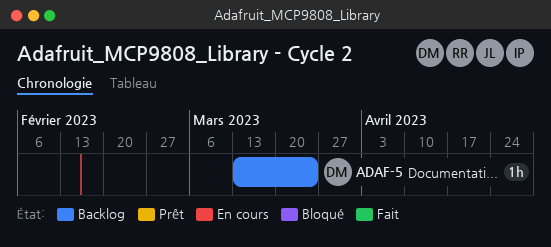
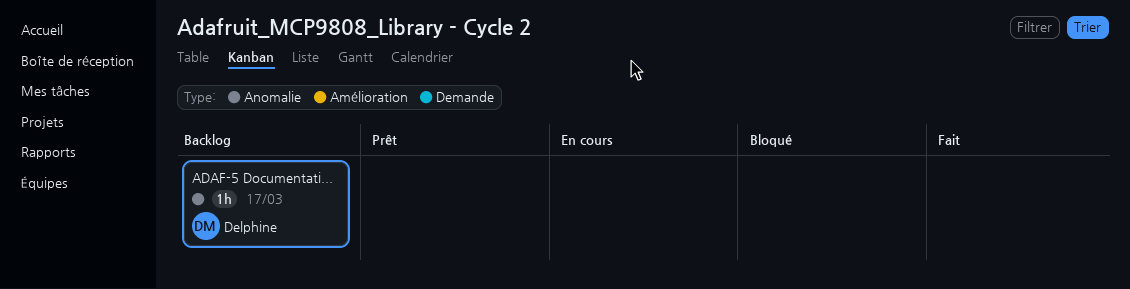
ADAF-5, due: Mar 24 -> Mar 17

